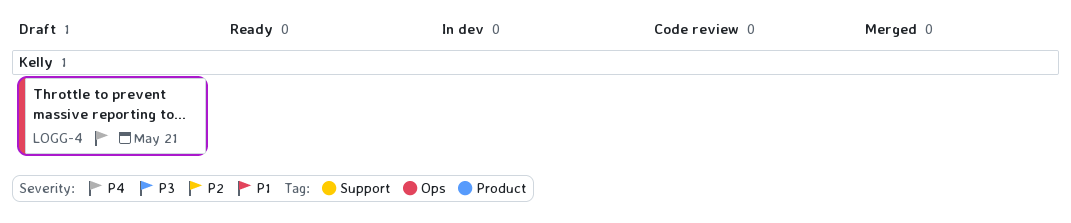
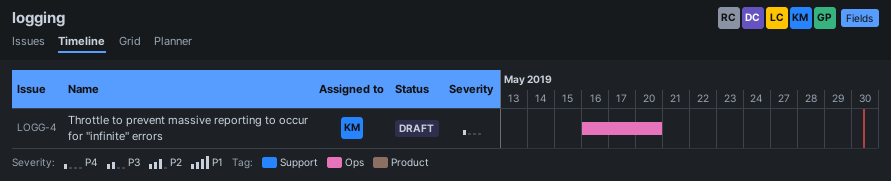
LOGG-4, due: May 21 -> May 20

